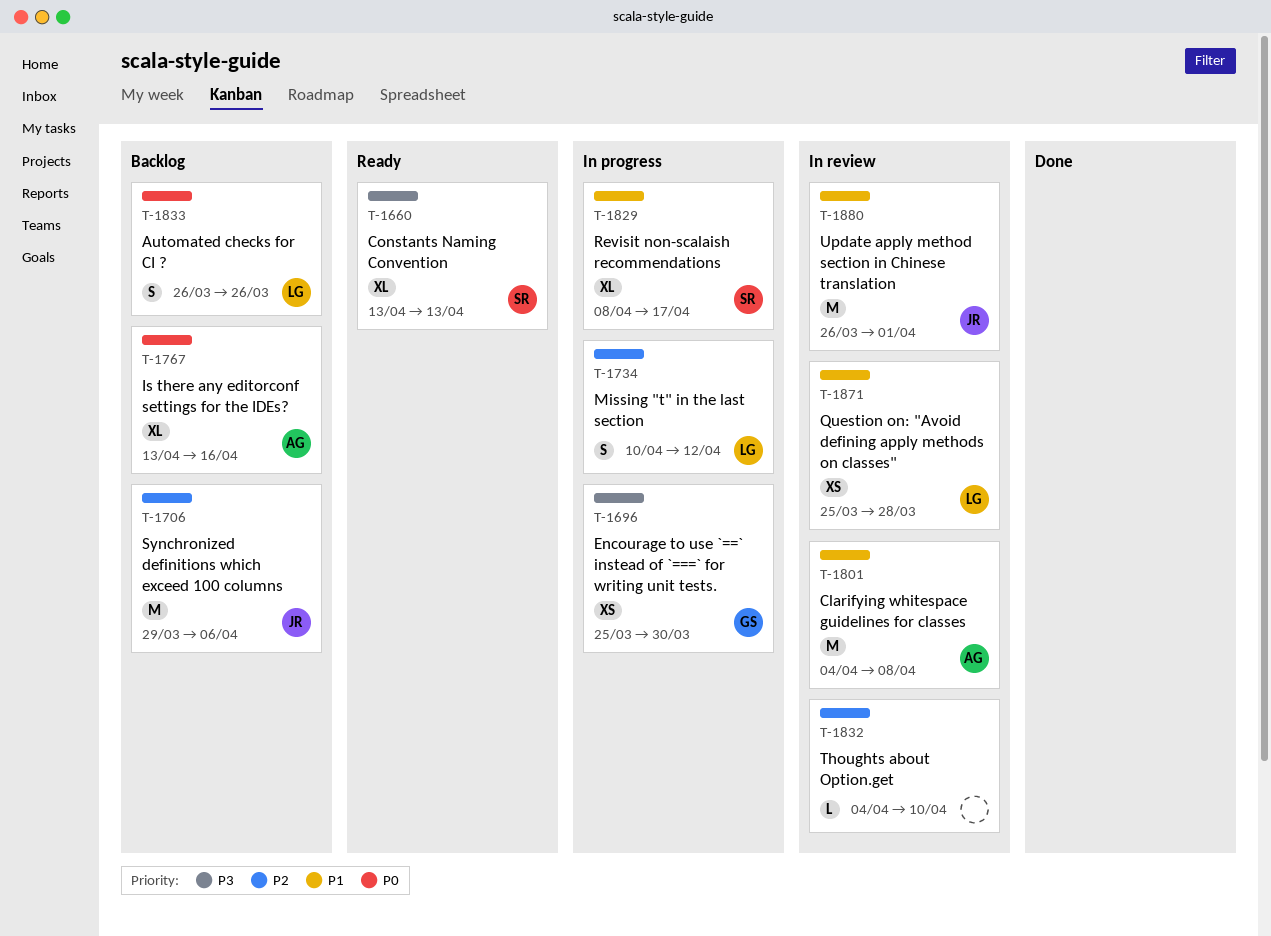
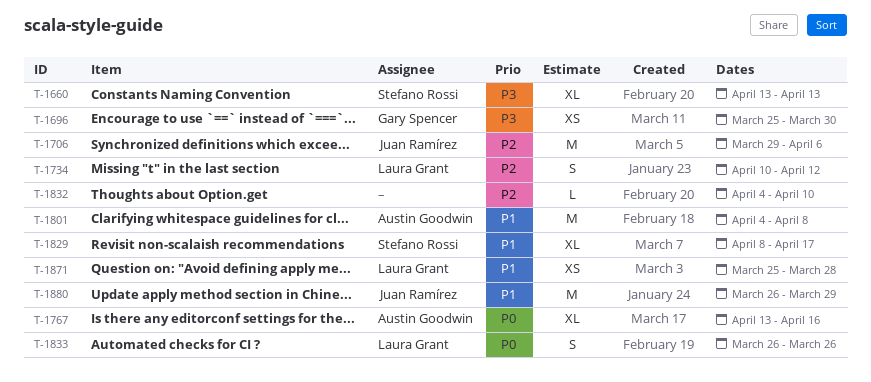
T-1880, due: Apr 1 -> Mar 29

